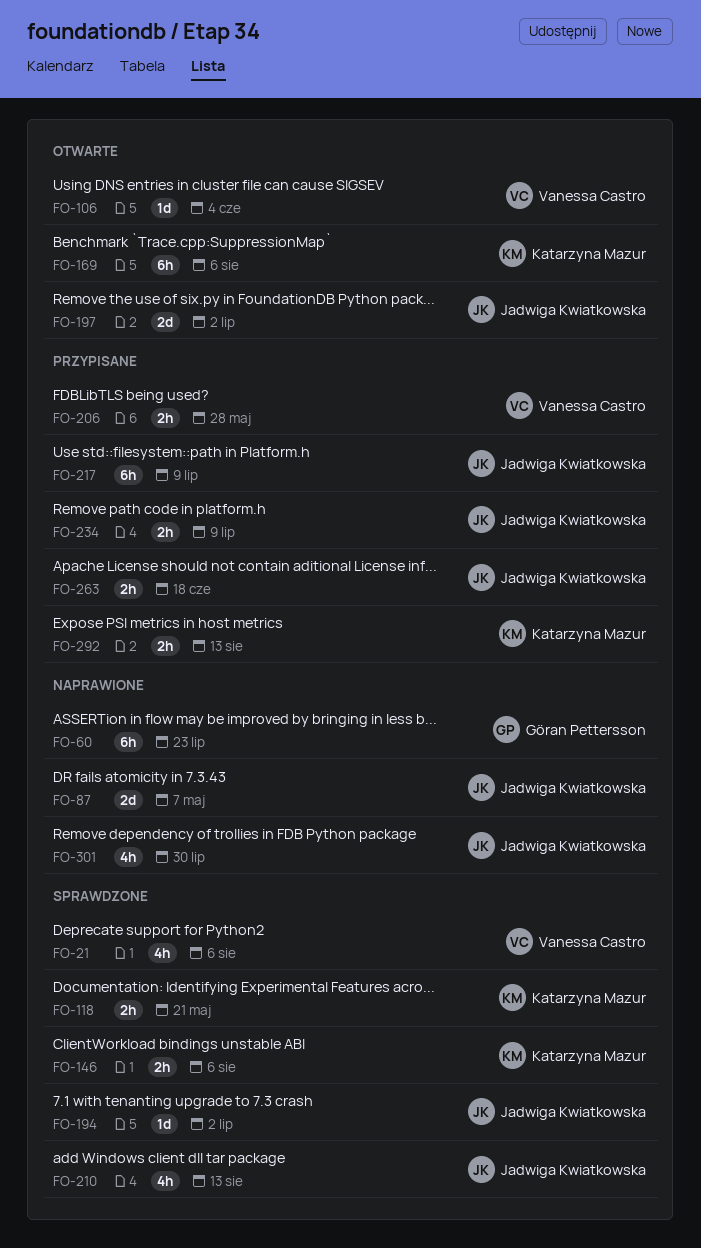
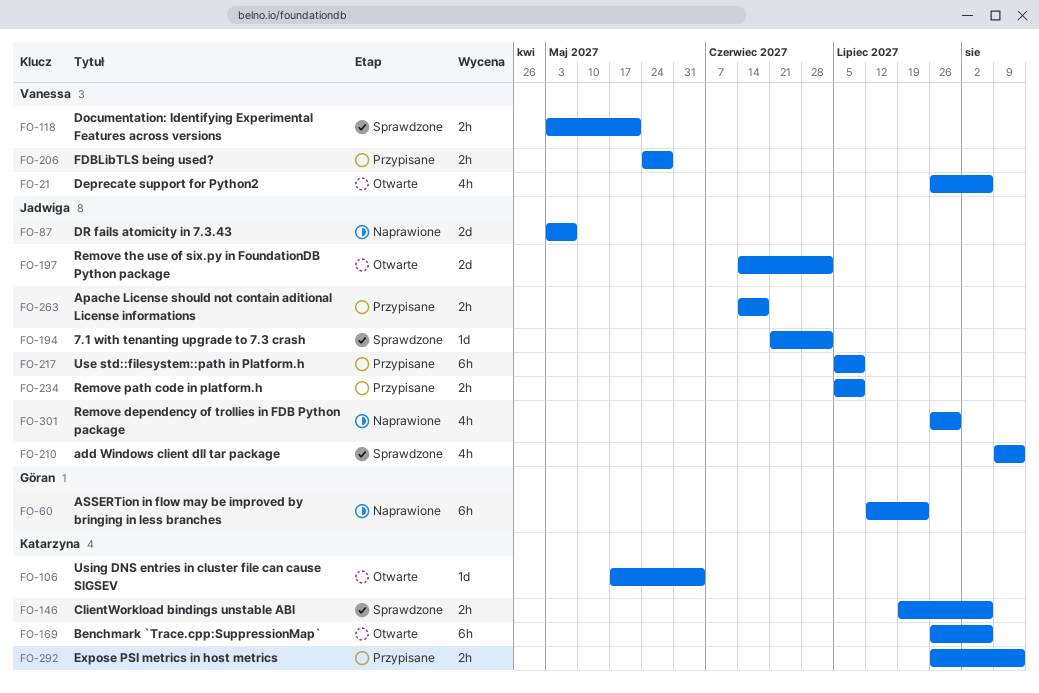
FO-21, status: Sprawdzone -> Otwarte
FO-106, owner: Vanessa Castro -> Katarzyna Mazur
FO-118, owner: Katarzyna Mazur -> Vanessa Castro

